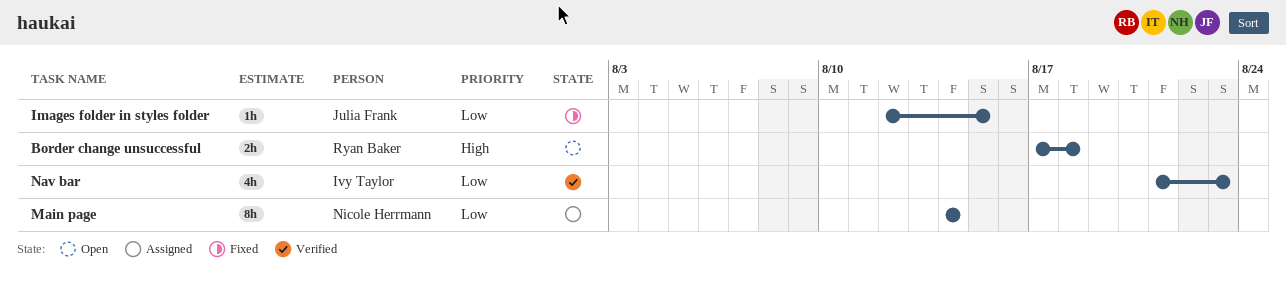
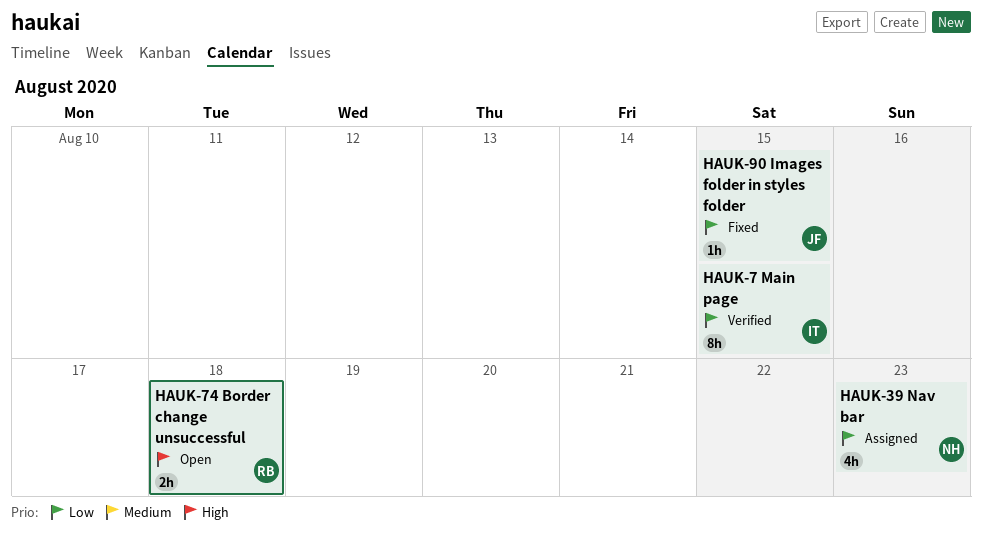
Main page, status: Assigned -> Verified
Main page, owner: Nicole Herrmann -> Ivy Taylor
Main page, due: Aug 14 -> Aug 15
Nav bar, status: Verified -> Assigned
Nav bar, owner: Ivy Taylor -> Nicole Herrmann

